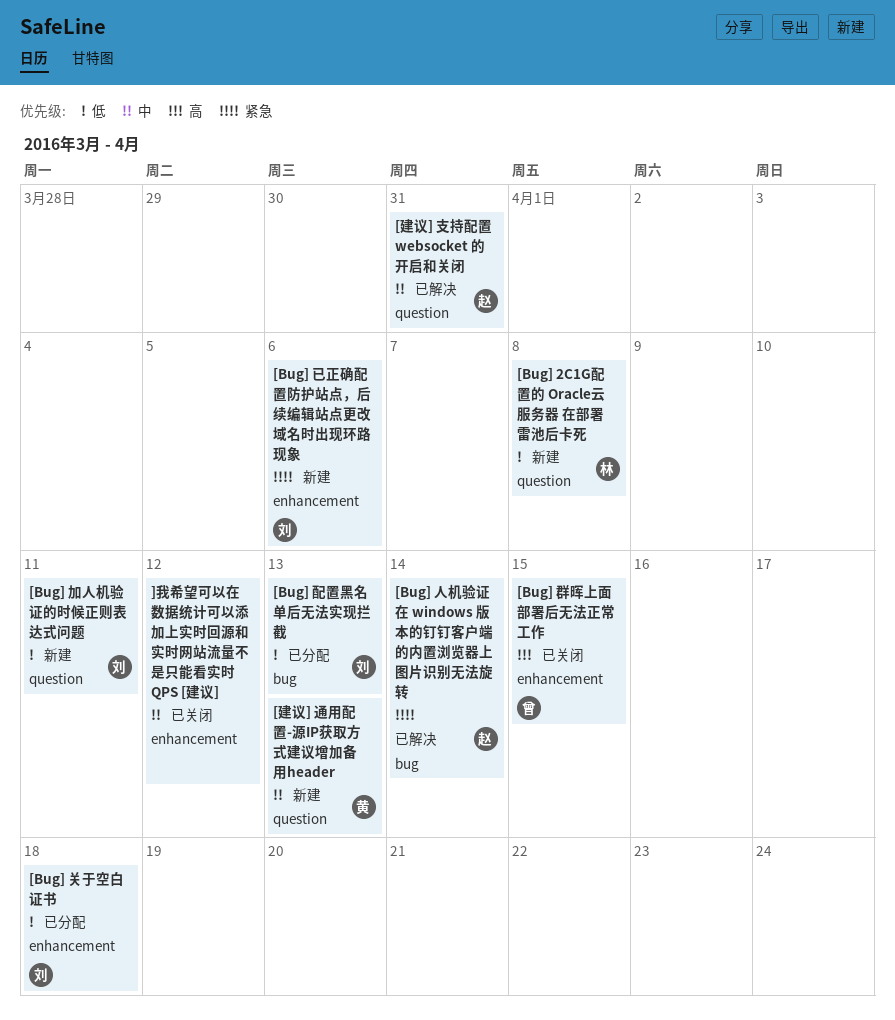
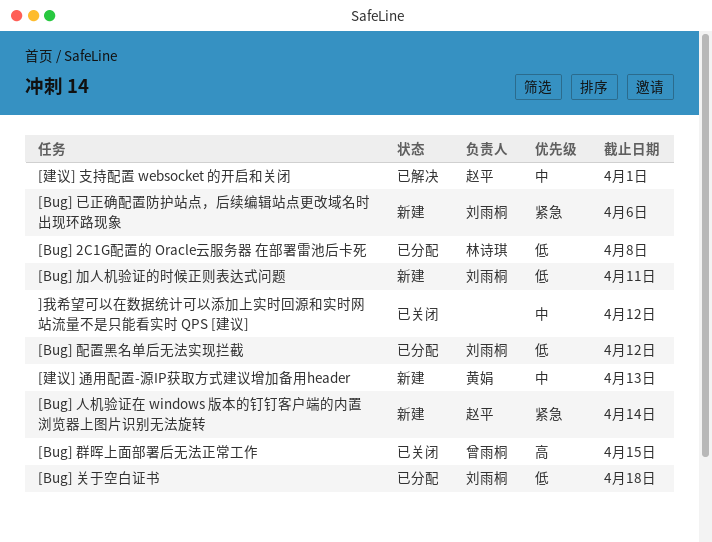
[Bug] 2C1G配置的 Oracle云服务器 在部署雷池后卡死, status: 新建 -> 已分配
[Bug] 人机验证在 windows 版本的钉钉客户端的内置浏览器上图片识别无法旋转, status: 已解决 -> 新建
[Bug] 配置黑名单后无法实现拦截, due: Apr 13 -> Apr 12
[建议] 支持配置 websocket 的开启和关闭, due: Mar 31 -> Apr 1

